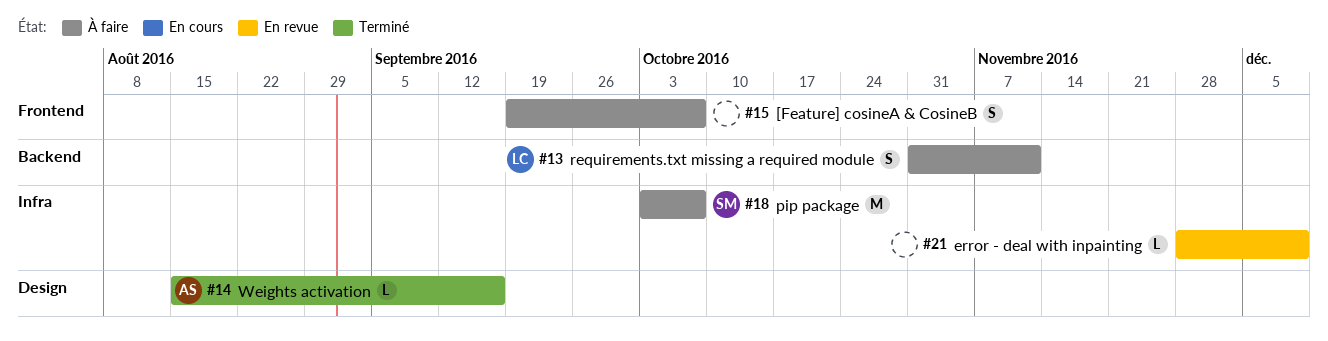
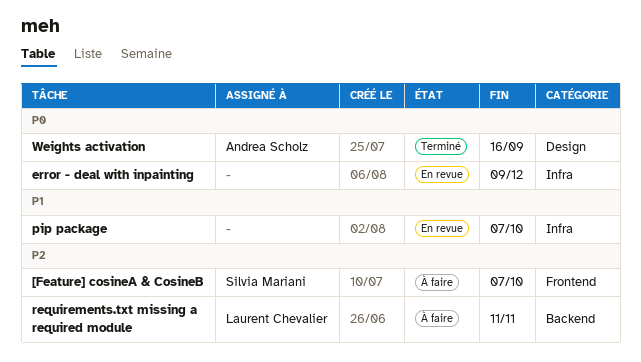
[Feature] cosineA & CosineB, owner: none -> Silvia Mariani
pip package, status: À faire -> En revue
pip package, owner: Silvia Mariani -> none

